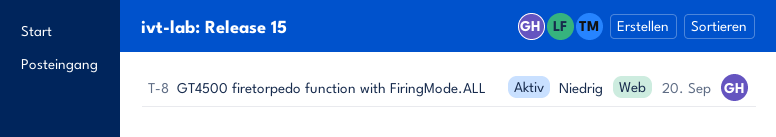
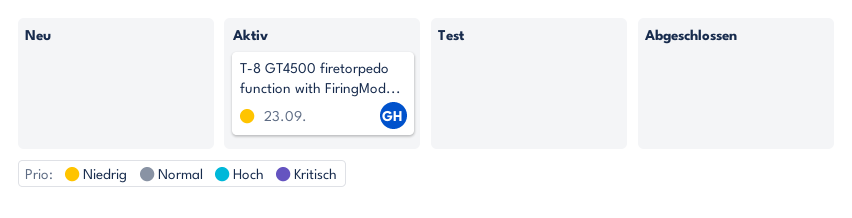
T-8, due: Sep 20 -> Sep 23

